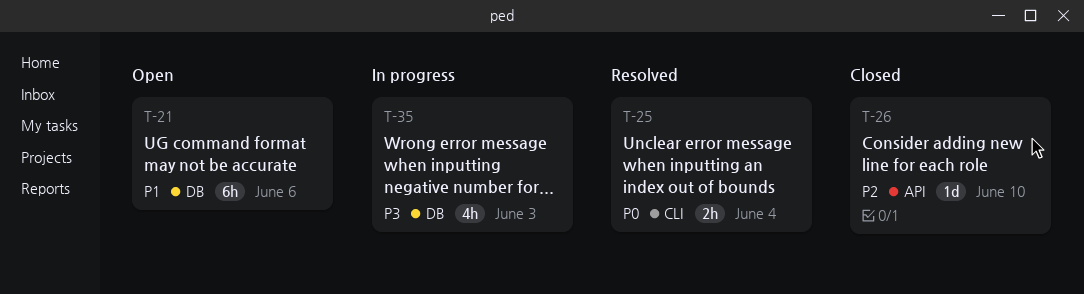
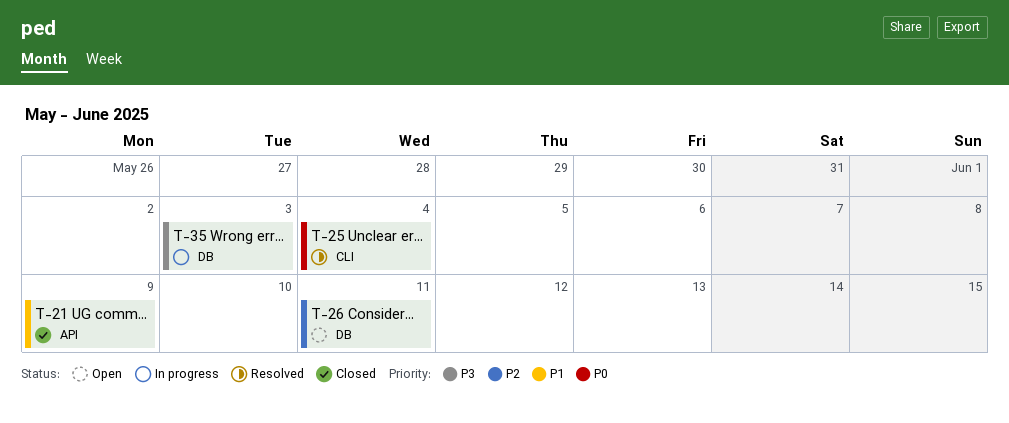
T-21, status: Open -> Closed
T-21, label: DB -> API
T-21, due: Jun 6 -> Jun 9
T-26, status: Closed -> Open
T-26, label: API -> DB
T-26, due: Jun 10 -> Jun 11

